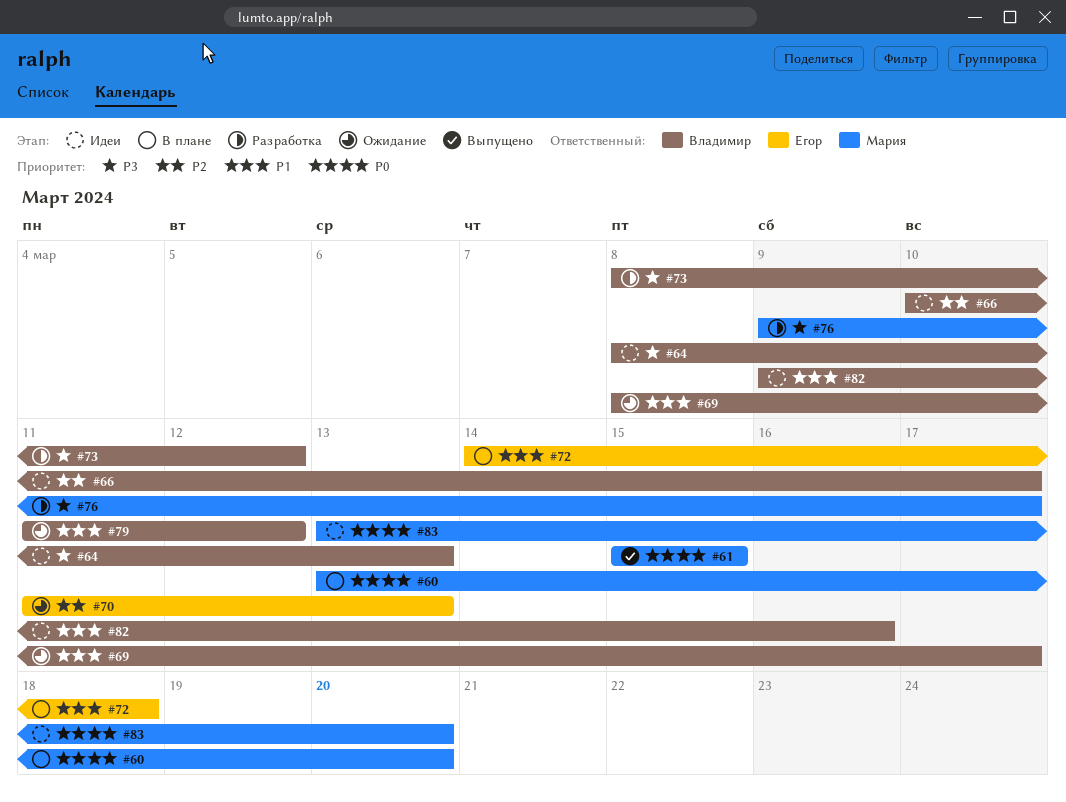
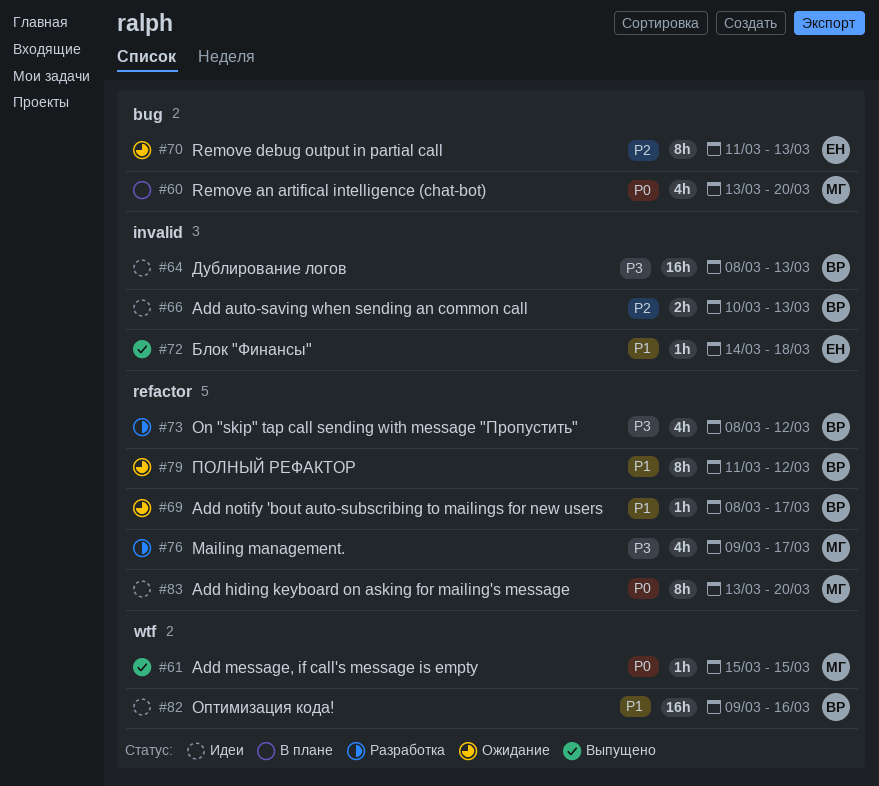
#66, due: Mar 17 -> Mar 13
#72, status: В плане -> Выпущено

